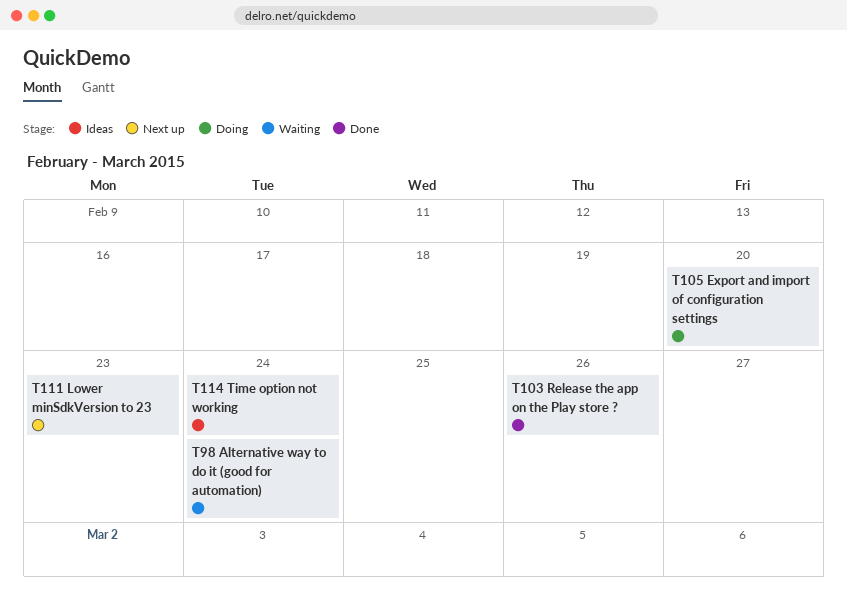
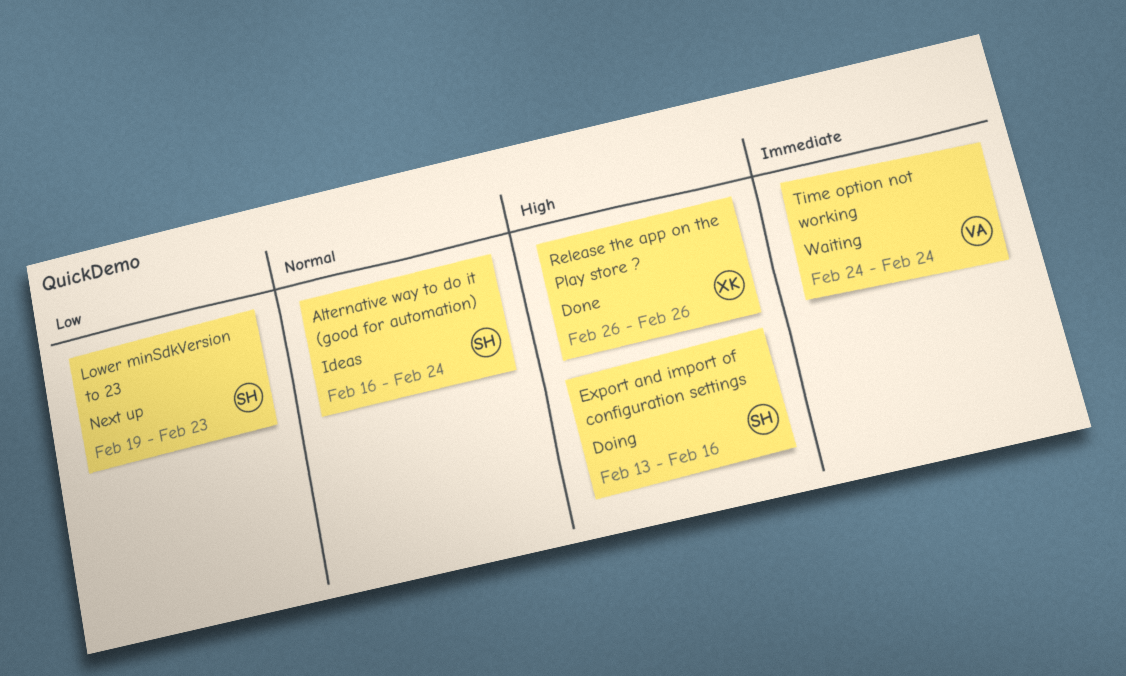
Alternative way to do it (good for automation), status: Waiting -> Ideas
Export and import of configuration settings, due: Feb 20 -> Feb 16
Time option not working, status: Ideas -> Waiting

